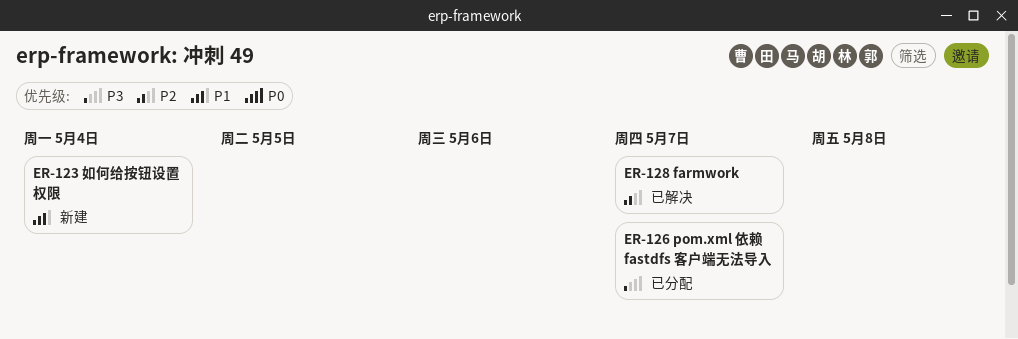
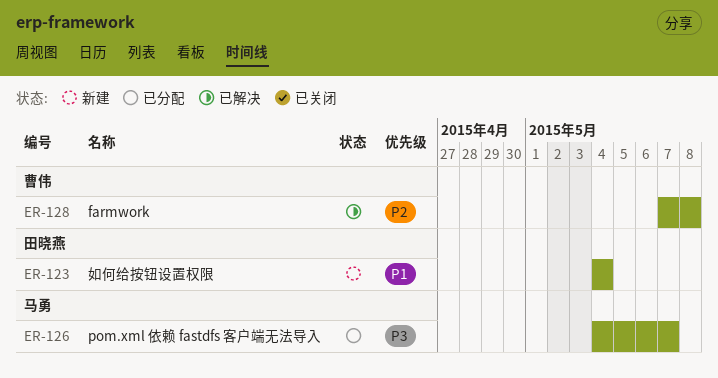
ER-128, due: May 7 -> May 8

